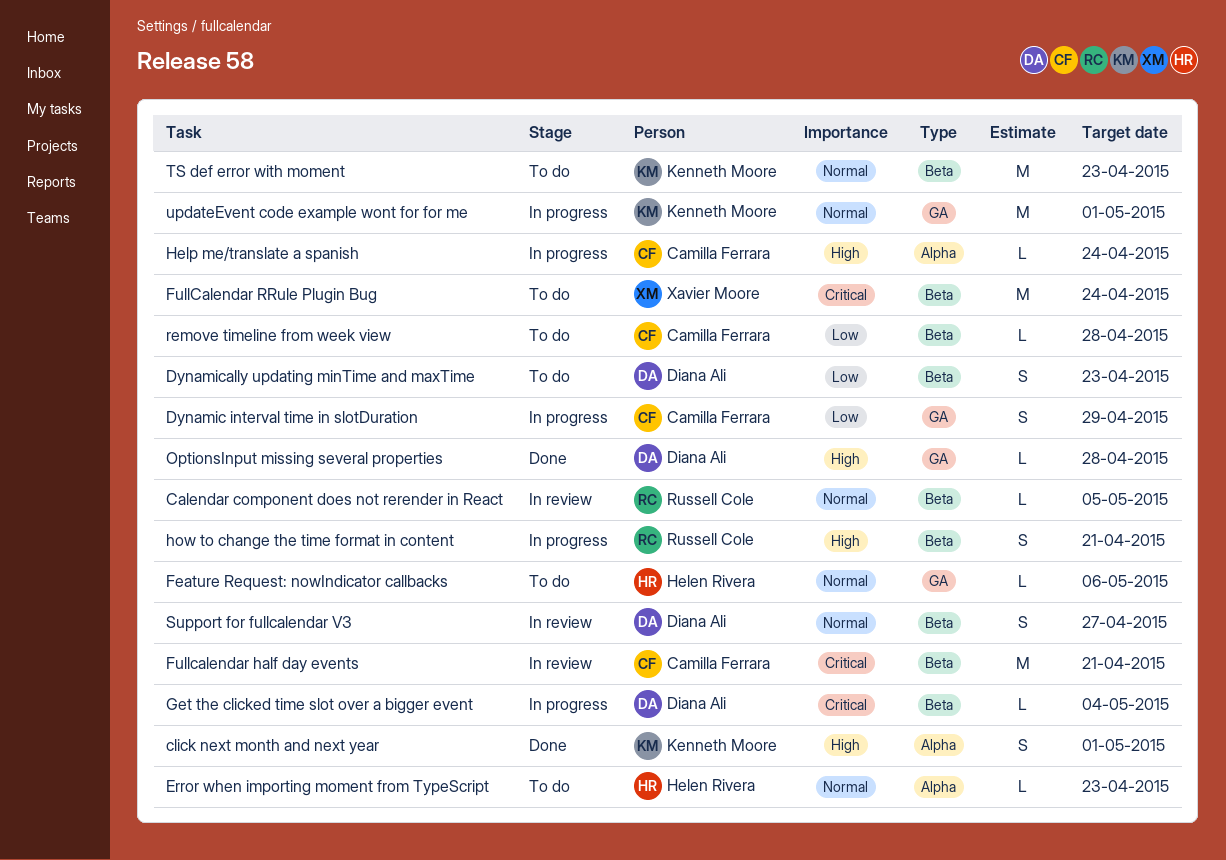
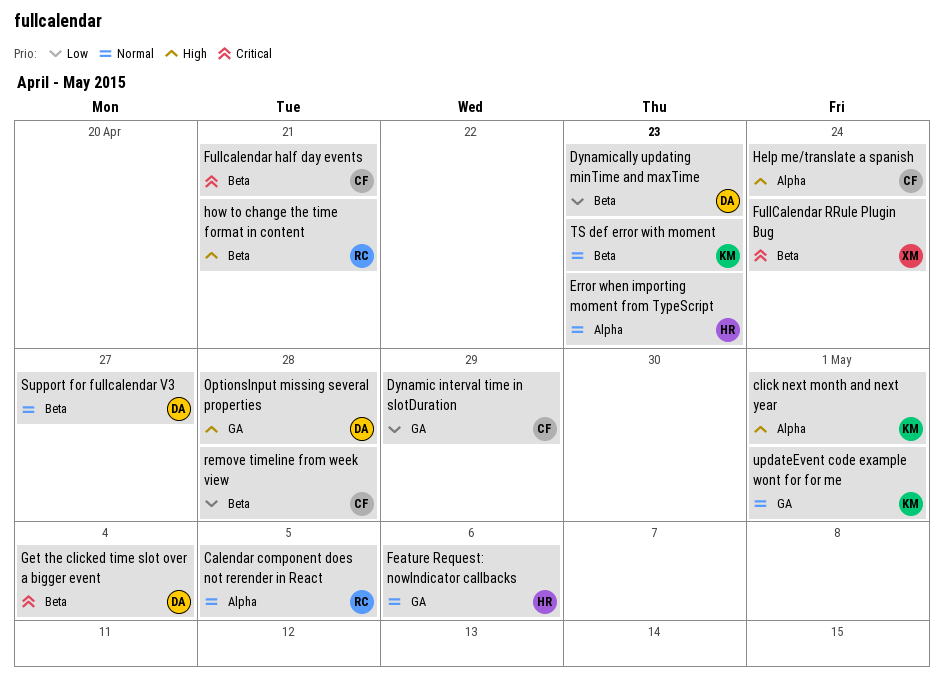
Calendar component does not rerender in React, label: Beta -> Alpha

